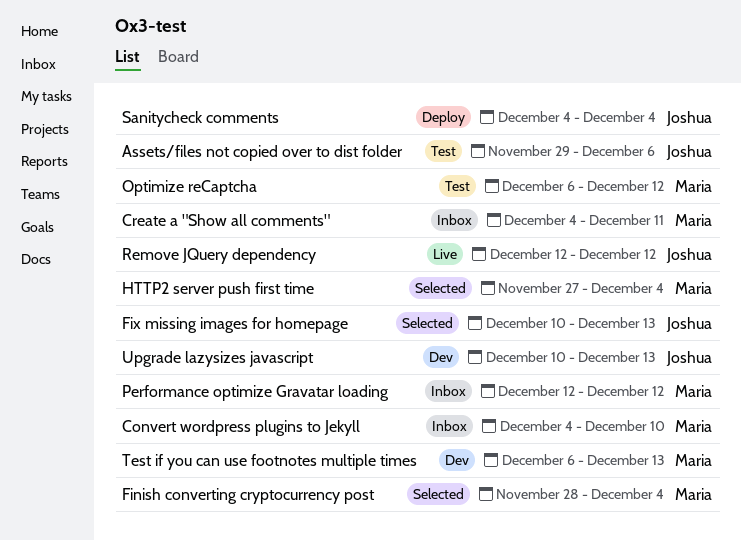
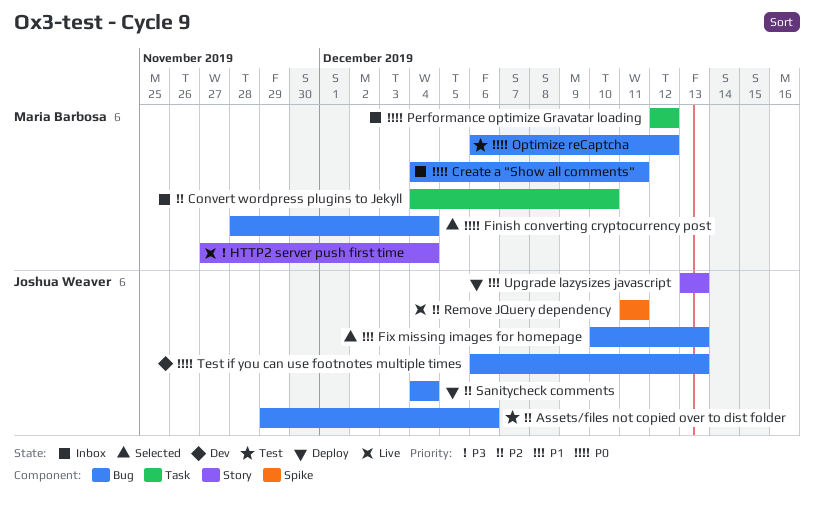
HTTP2 server push first time, status: Selected -> Live
Remove JQuery dependency, start: Dec 12 -> Dec 11
Remove JQuery dependency, due: Dec 12 -> Dec 11
Test if you can use footnotes multiple times, owner: Maria Barbosa -> Joshua Weaver
Upgrade lazysizes javascript, status: Dev -> Deploy
Upgrade lazysizes javascript, start: Dec 10 -> Dec 13

